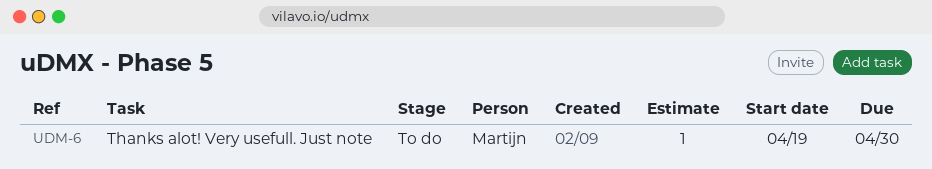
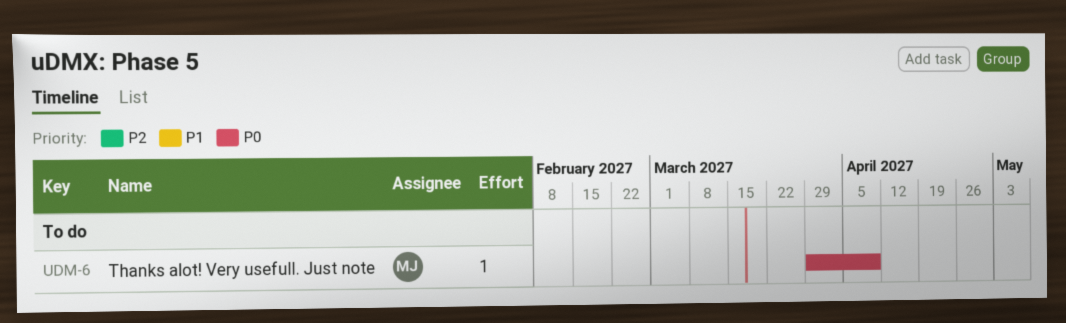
UDM-6, start: Apr 19 -> Mar 29
UDM-6, due: Apr 30 -> Apr 9

